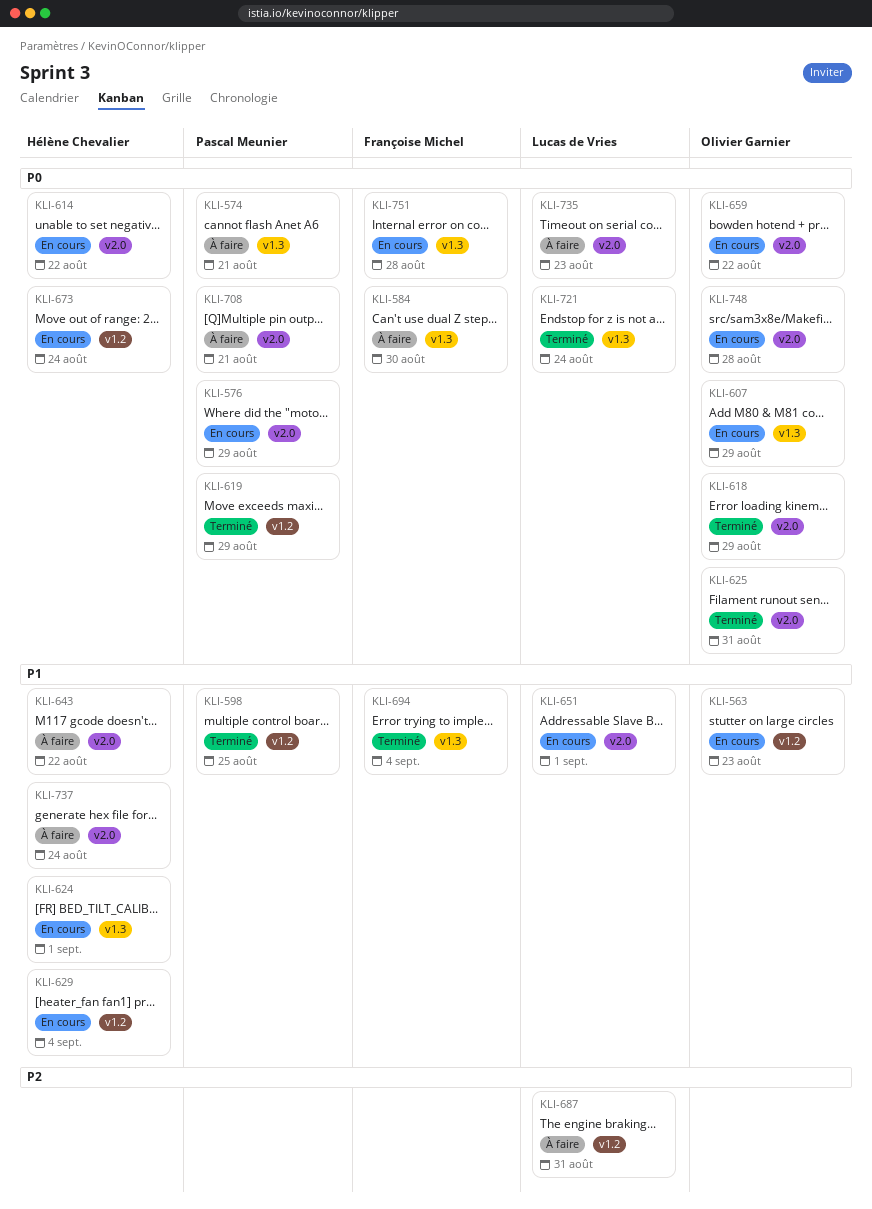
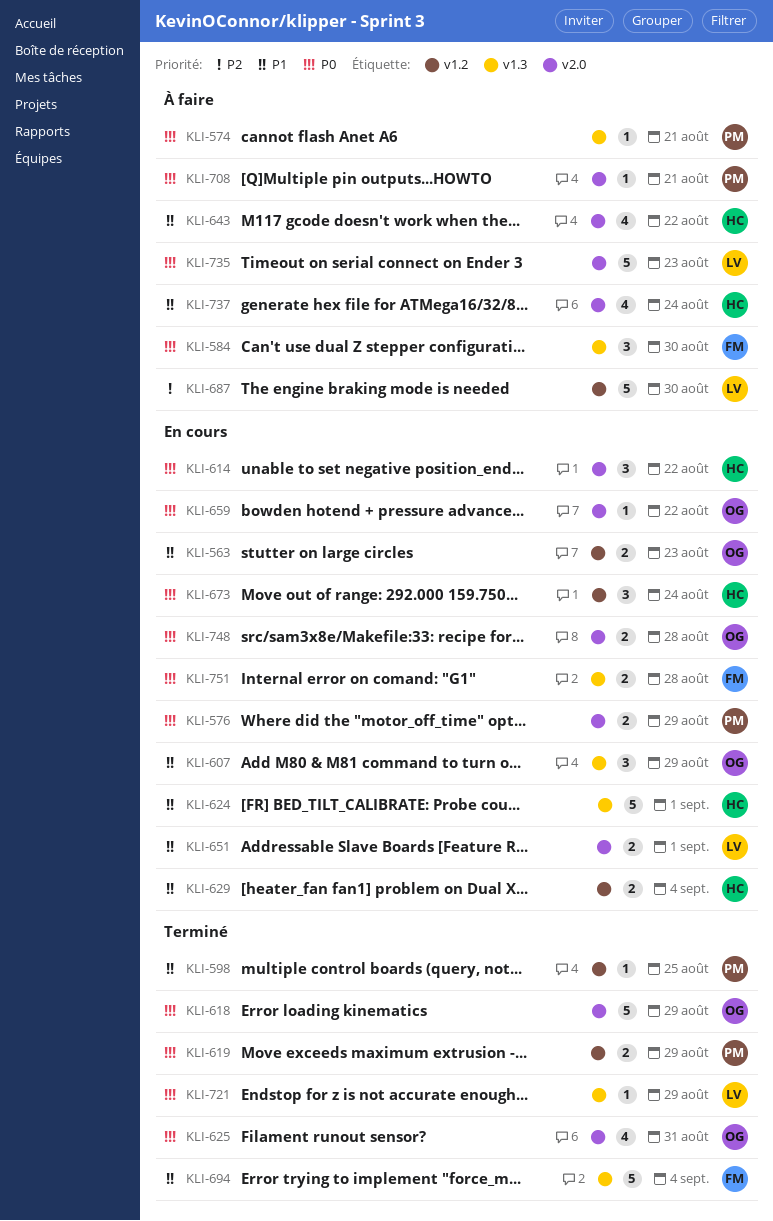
KLI-607, priority: P0 -> P1
KLI-687, due: Aug 31 -> Aug 30
KLI-721, due: Aug 24 -> Aug 29

